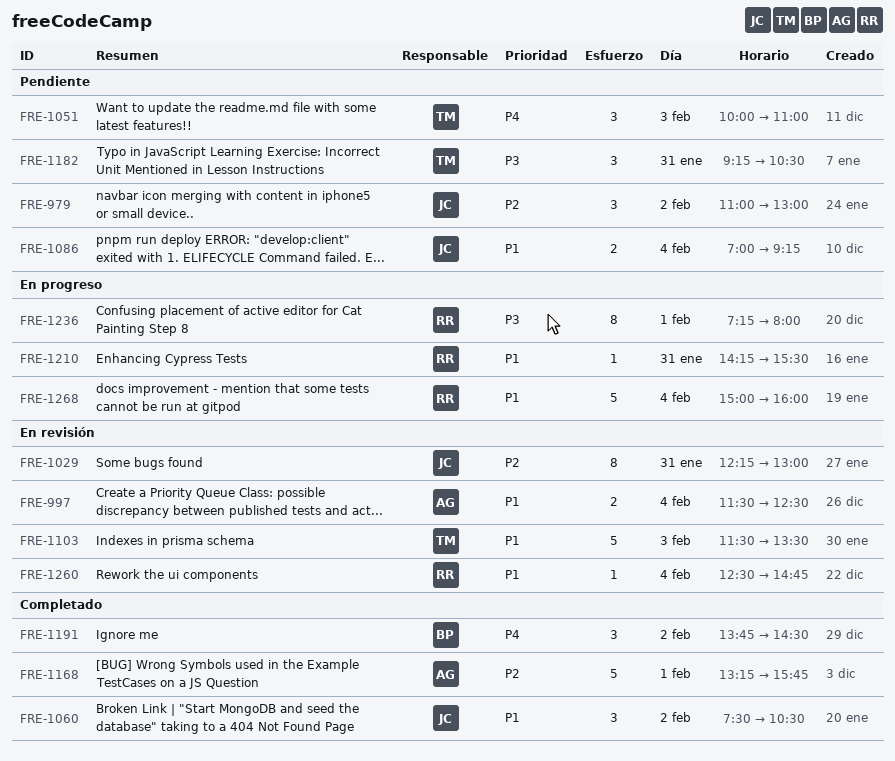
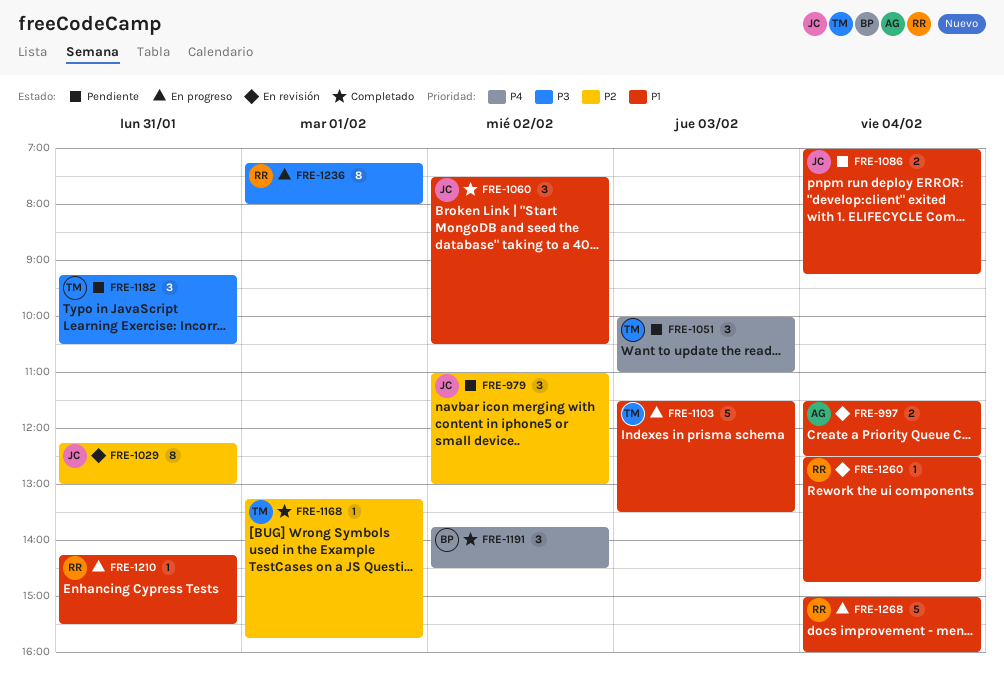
FRE-1103, status: En revisión -> En progreso
FRE-1168, owner: AG -> TM
FRE-1168, estimate: 5 -> 1

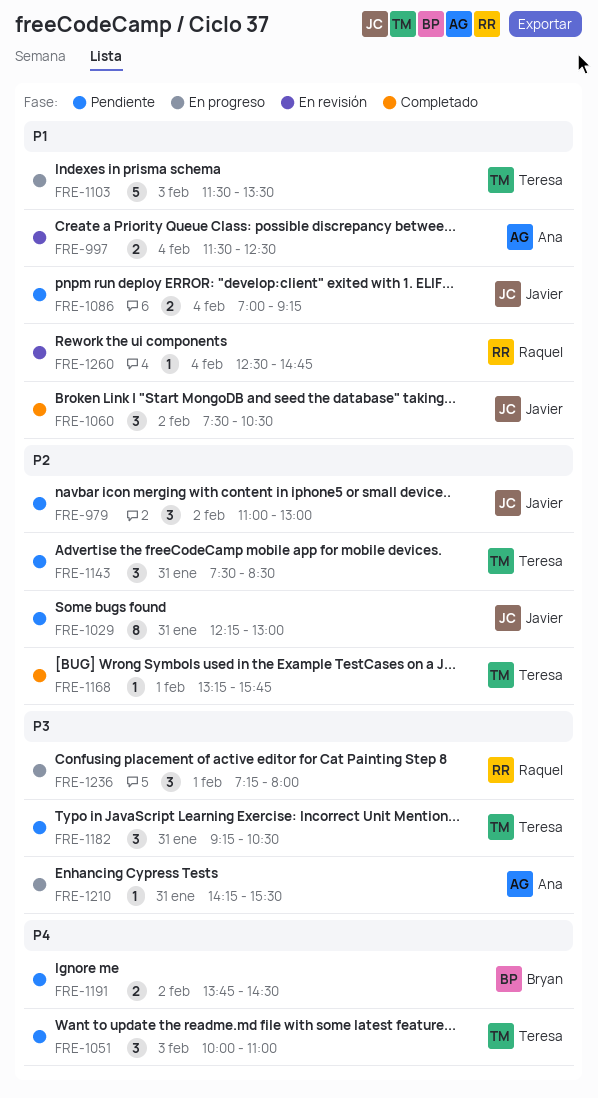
FRE-1029, status: En revisión -> Pendiente
FRE-1143: none -> present
FRE-1191, status: Completado -> Pendiente
FRE-1191, estimate: 3 -> 2
FRE-1210, owner: Raquel -> Ana
FRE-1210, priority: P1 -> P3
FRE-1236, estimate: 8 -> 3
FRE-1268: present -> none

